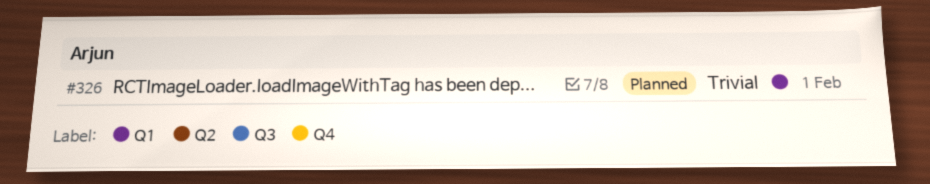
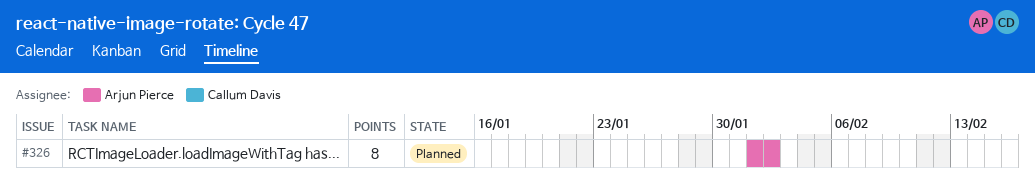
#326, due: Feb 1 -> Feb 2

